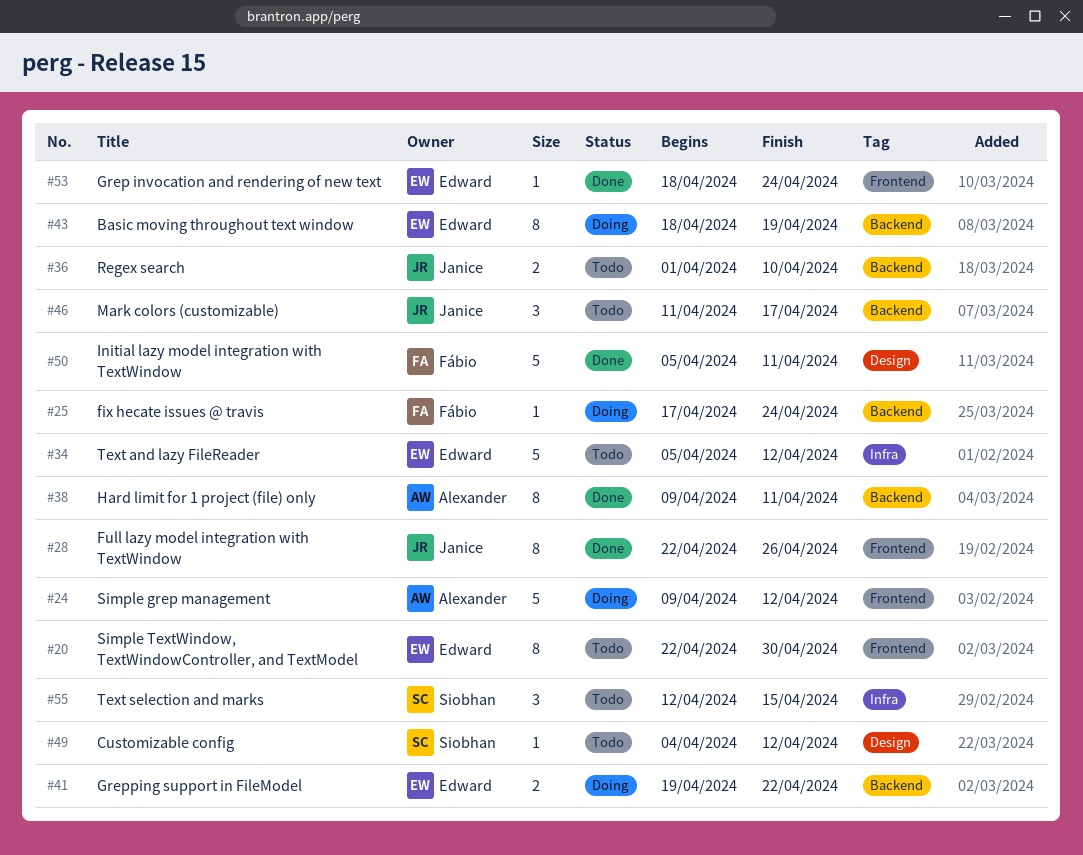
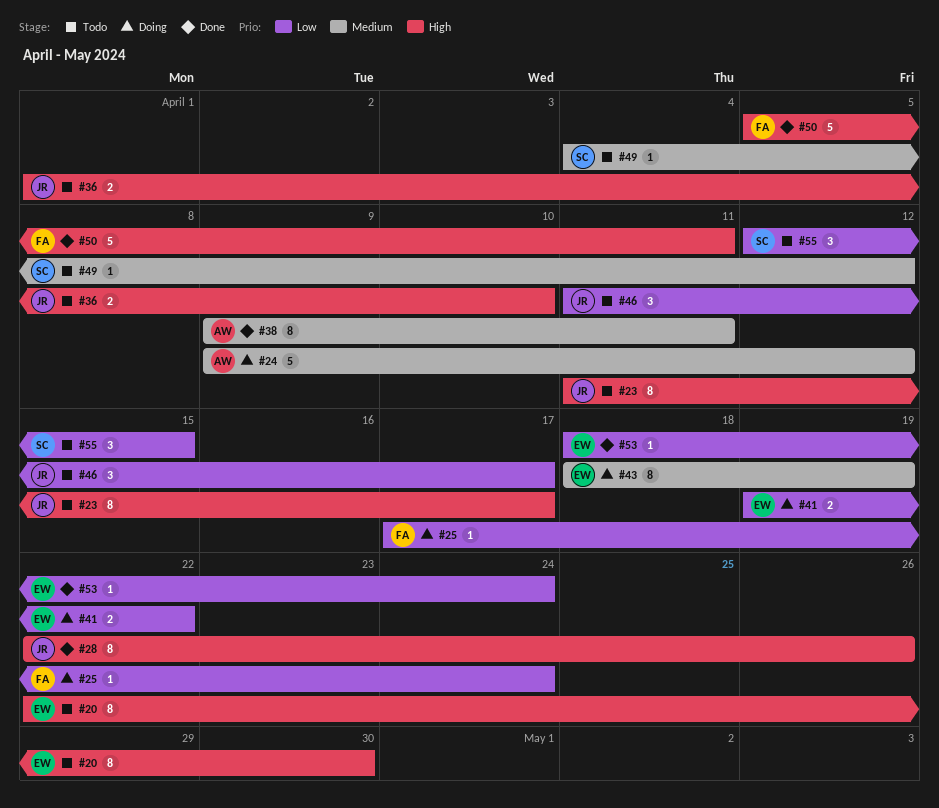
#23: none -> present
#34: present -> none

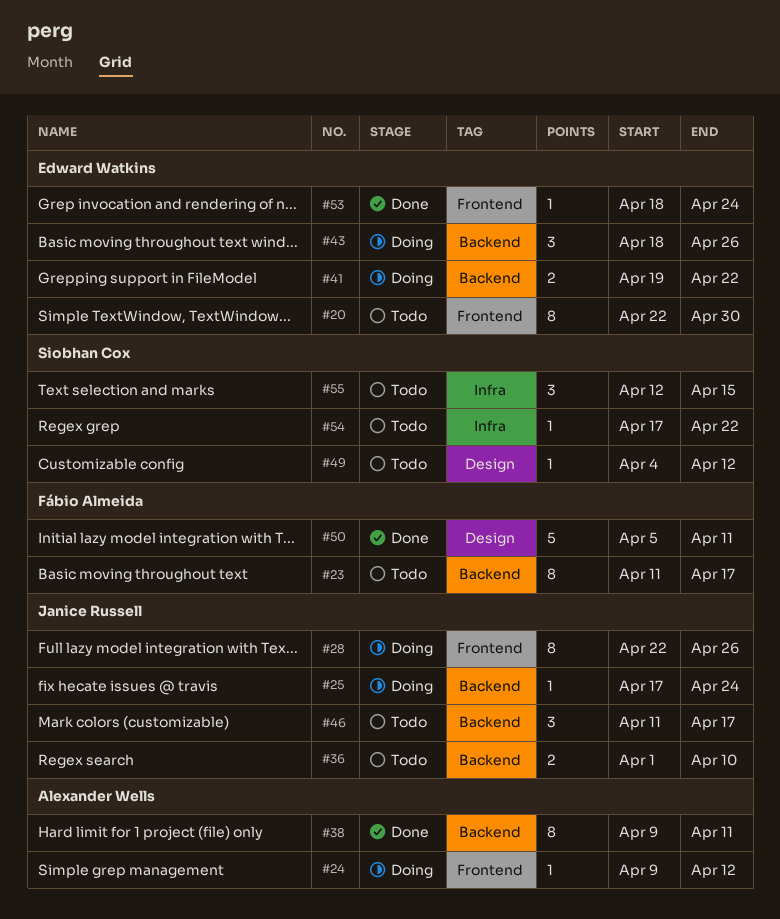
#23, owner: Janice Russell -> Fábio Almeida
#24, estimate: 5 -> 1
#25, owner: Fábio Almeida -> Janice Russell
#28, status: Done -> Doing
#43, estimate: 8 -> 3
#43, due: Apr 19 -> Apr 26
#54: none -> present

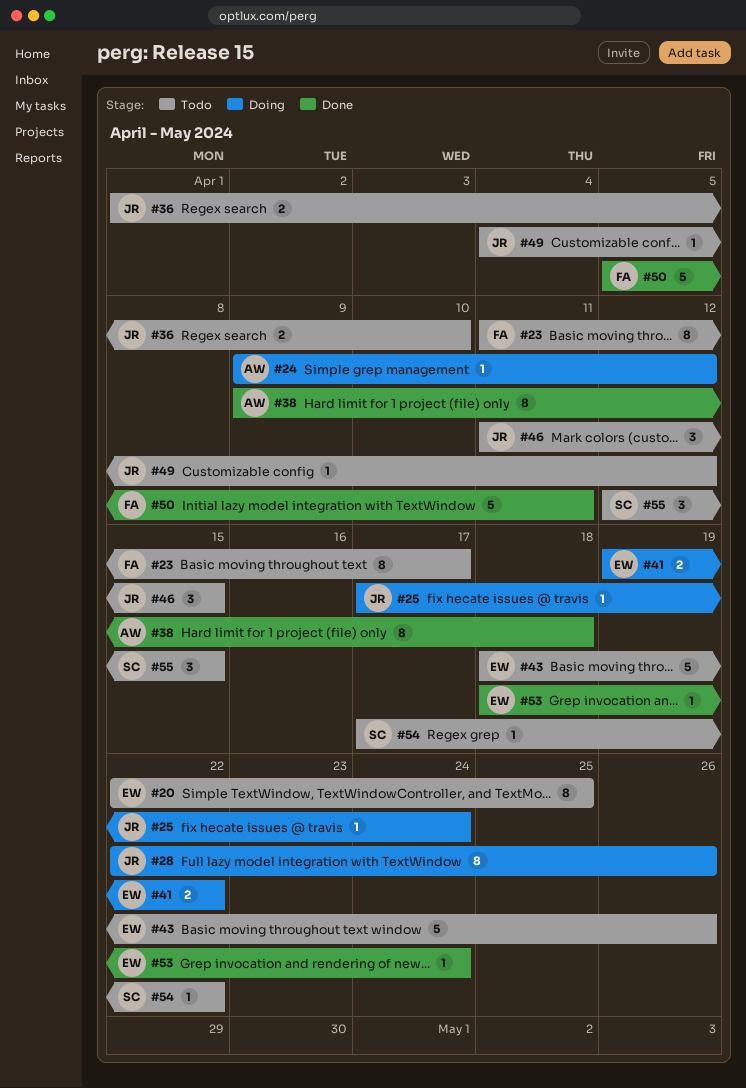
#20, due: Apr 30 -> Apr 25
#38, due: Apr 11 -> Apr 18
#43, status: Doing -> Todo
#43, estimate: 3 -> 5
#46, due: Apr 17 -> Apr 15
#49, owner: Siobhan Cox -> Janice Russell

